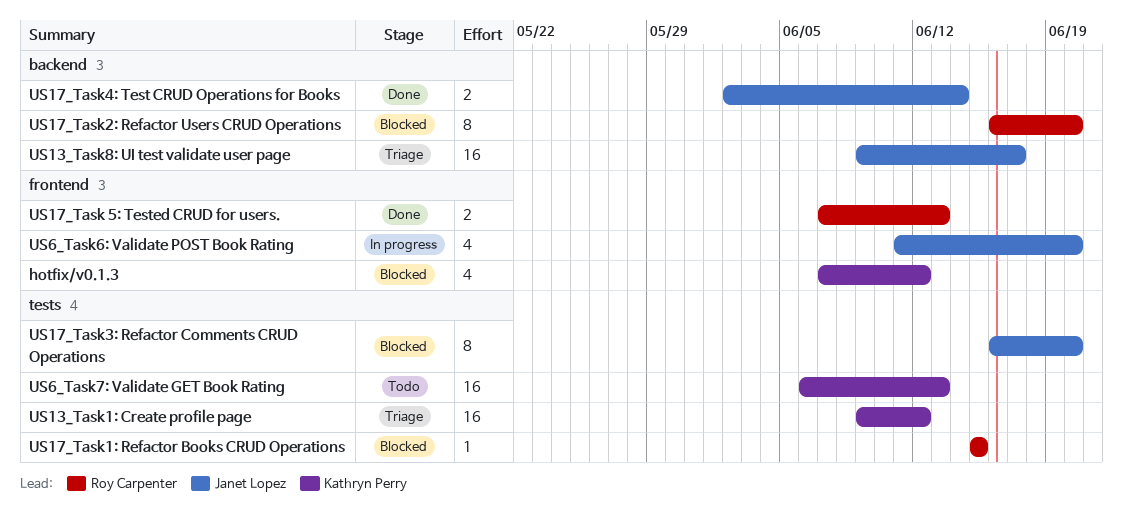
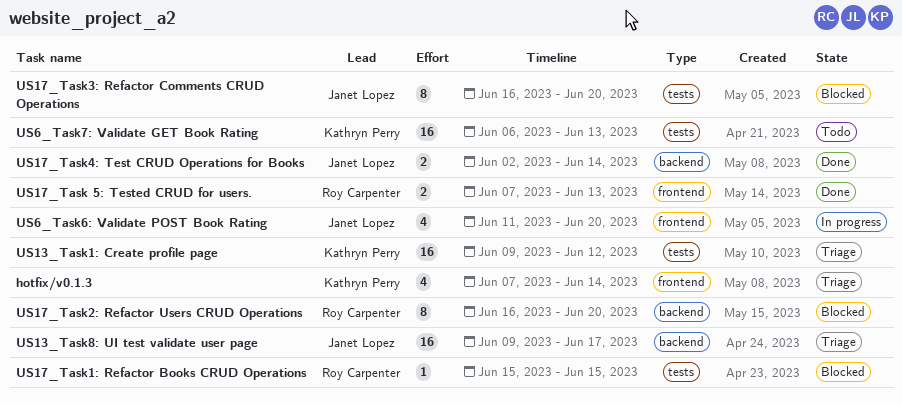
hotfix/v0.1.3, status: Blocked -> Triage
hotfix/v0.1.3, due: Jun 12 -> Jun 14

